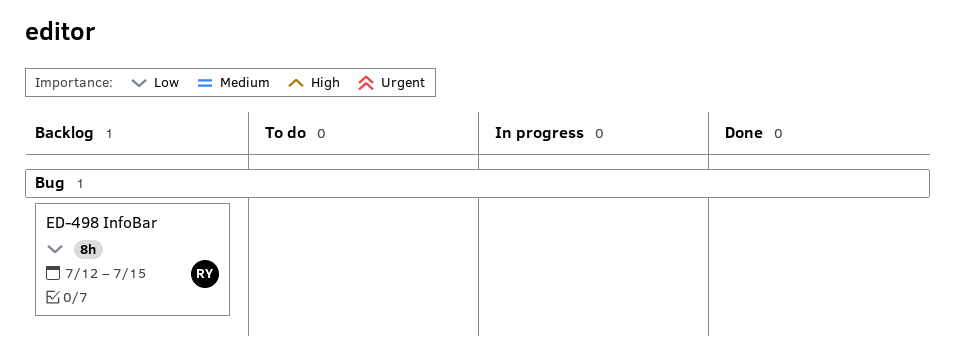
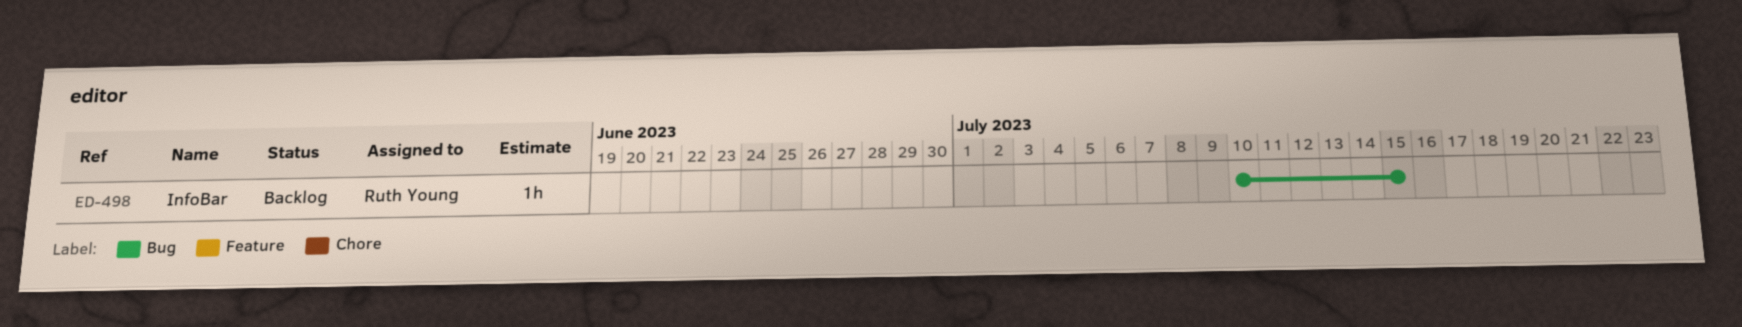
ED-498, estimate: 8h -> 1h
ED-498, start: Jul 12 -> Jul 10

